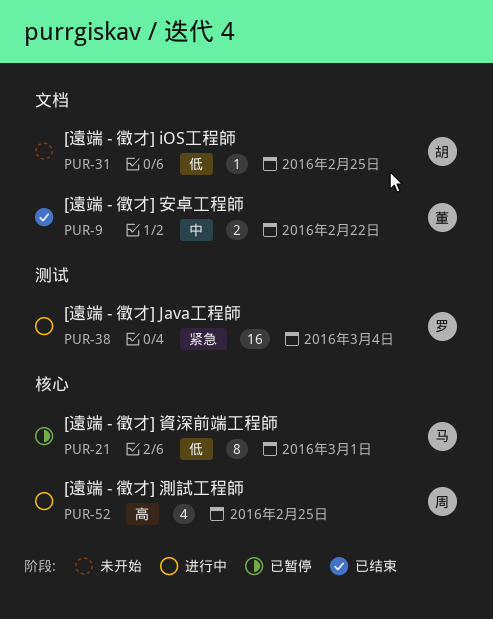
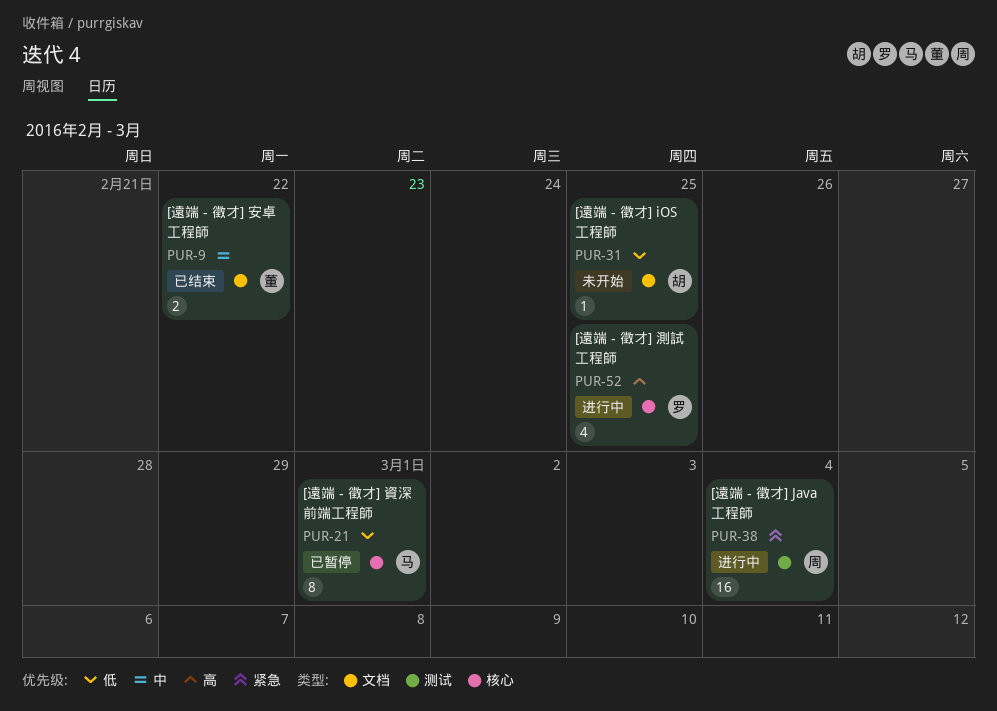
PUR-38, owner: 罗 -> 周
PUR-52, owner: 周 -> 罗

